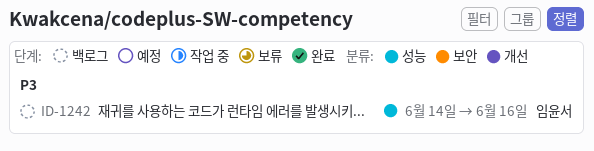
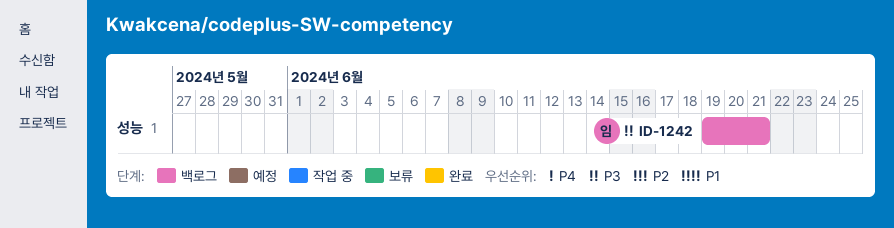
ID-1242, start: Jun 14 -> Jun 19
ID-1242, due: Jun 16 -> Jun 21

